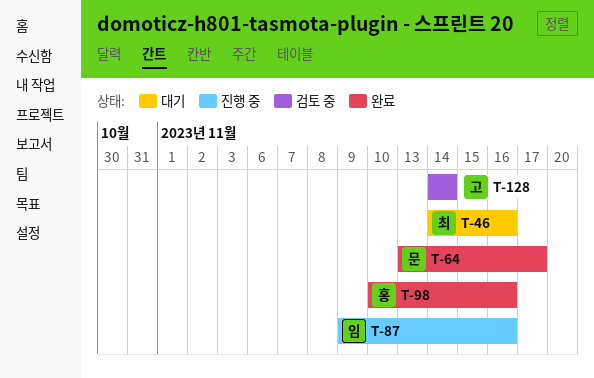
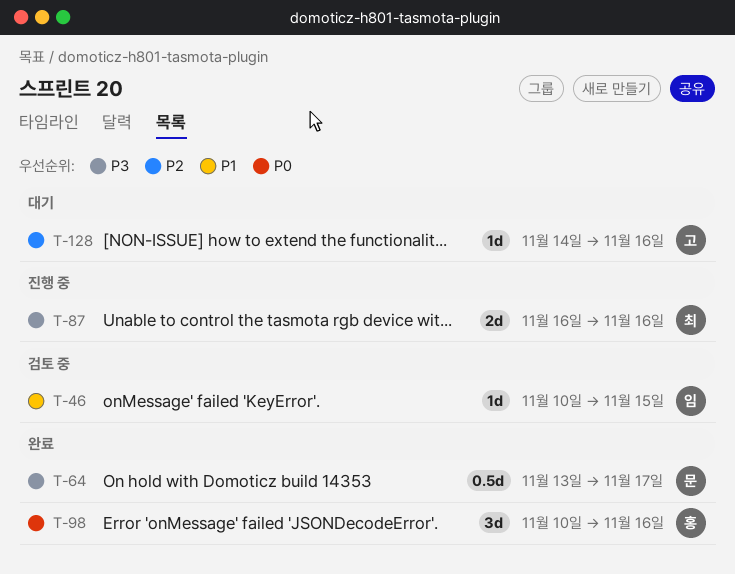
T-46, status: 대기 -> 검토 중
T-46, owner: 최 -> 임
T-46, start: Nov 14 -> Nov 10
T-46, due: Nov 16 -> Nov 15
T-87, owner: 임 -> 최
T-87, start: Nov 9 -> Nov 16
T-128, status: 검토 중 -> 대기
T-128, due: Nov 14 -> Nov 16

